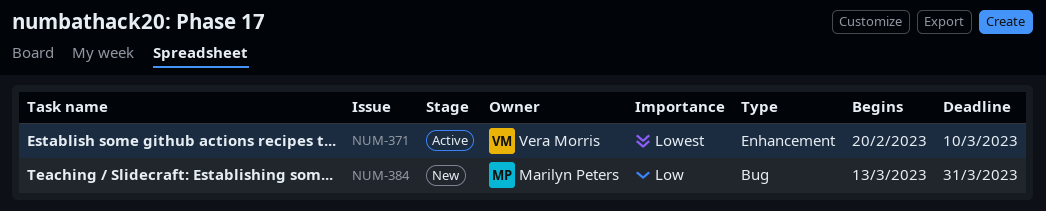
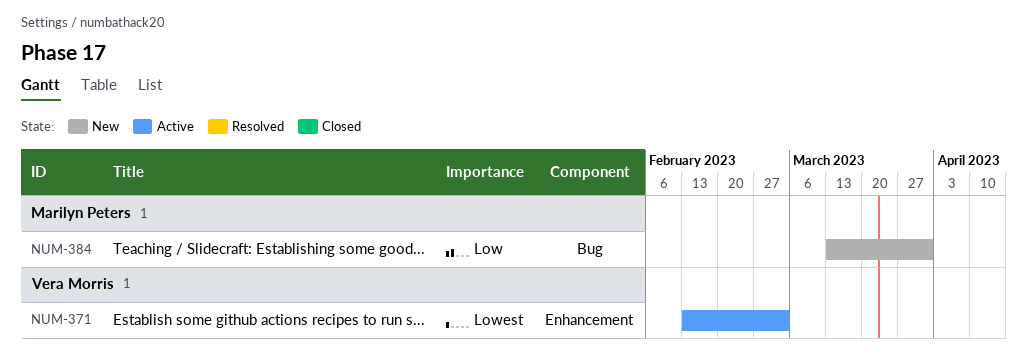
NUM-371, start: Feb 20 -> Feb 13
NUM-371, due: Mar 10 -> Mar 3

